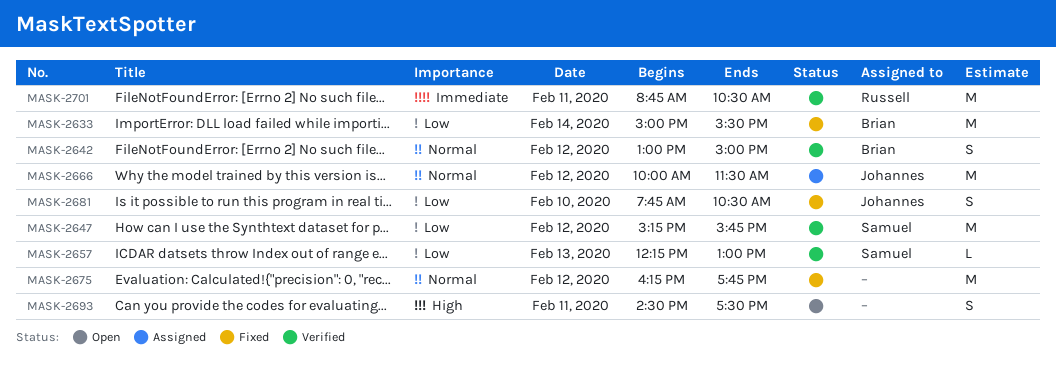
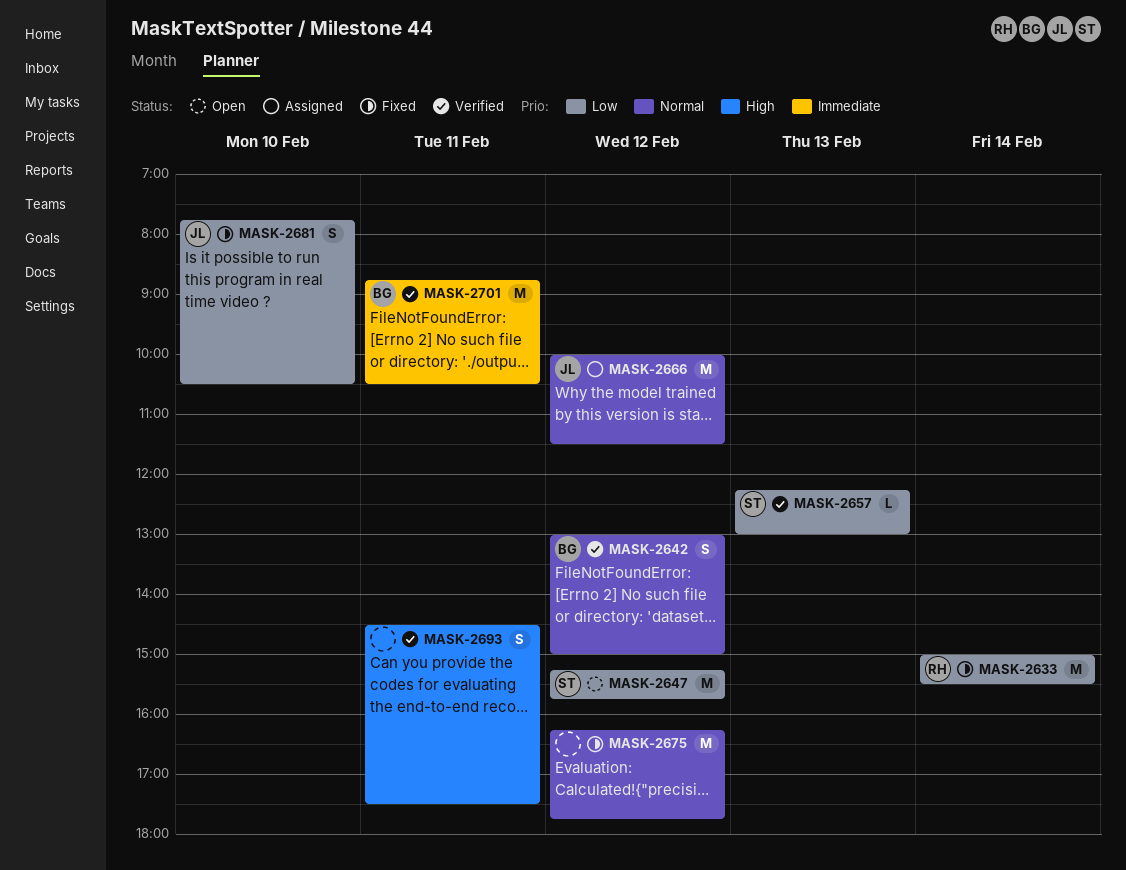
MASK-2633, owner: Brian -> Russell
MASK-2647, status: Verified -> Open
MASK-2693, status: Open -> Verified
MASK-2701, owner: Russell -> Brian

